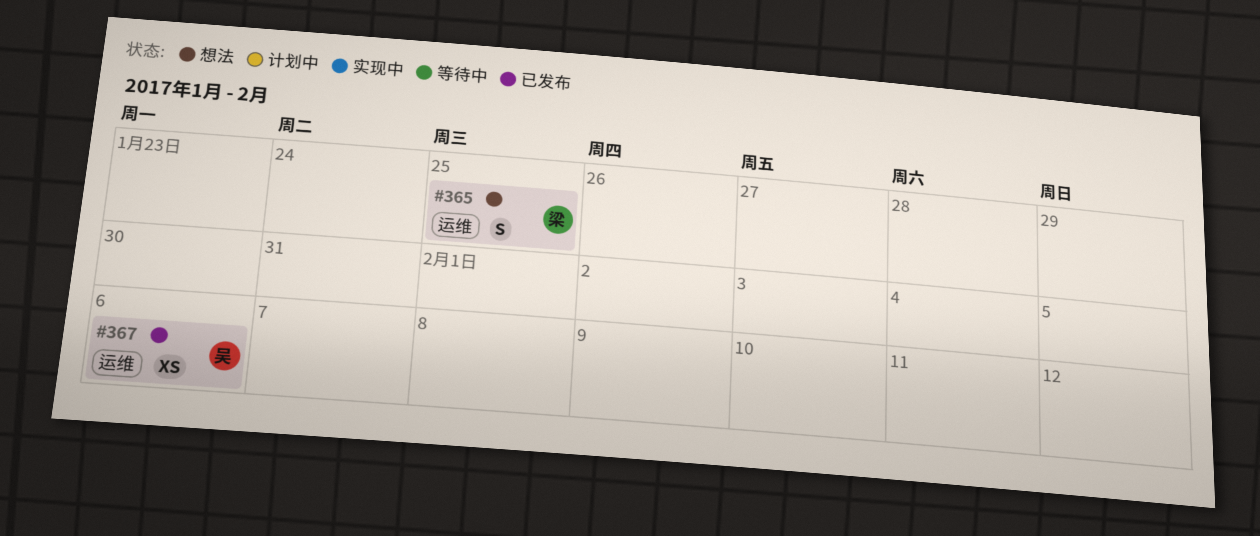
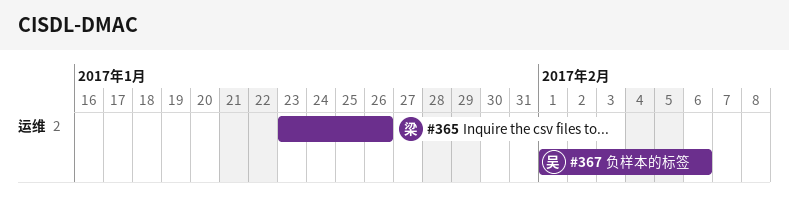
#365, due: Jan 25 -> Jan 26

